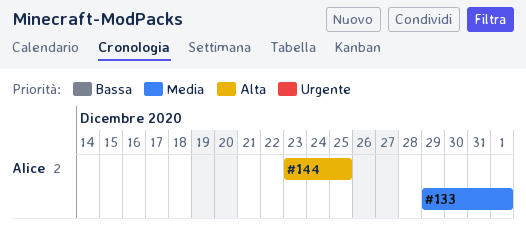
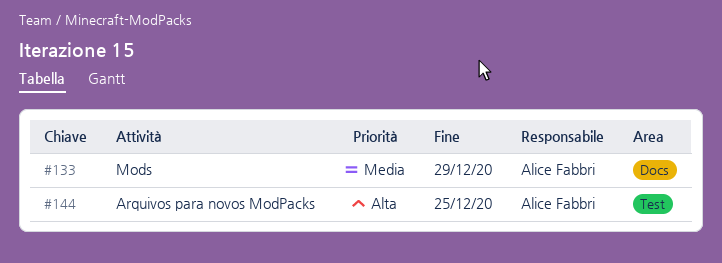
#133, due: Jan 1 -> Dec 29

